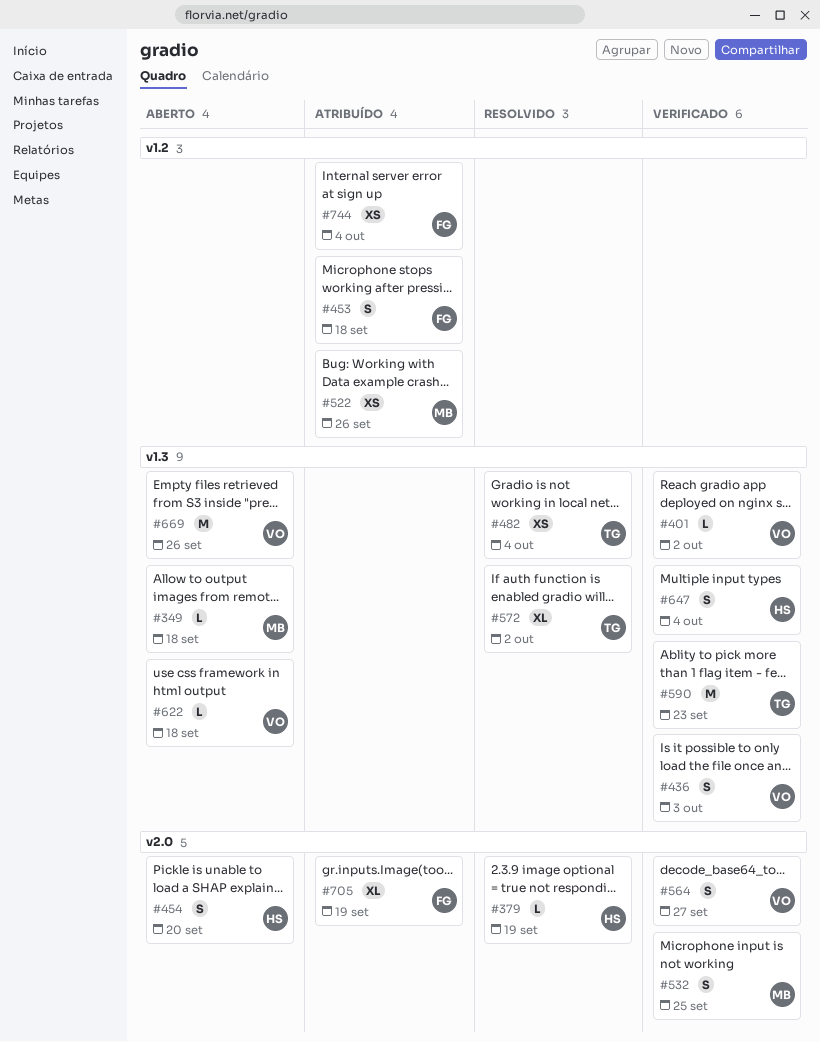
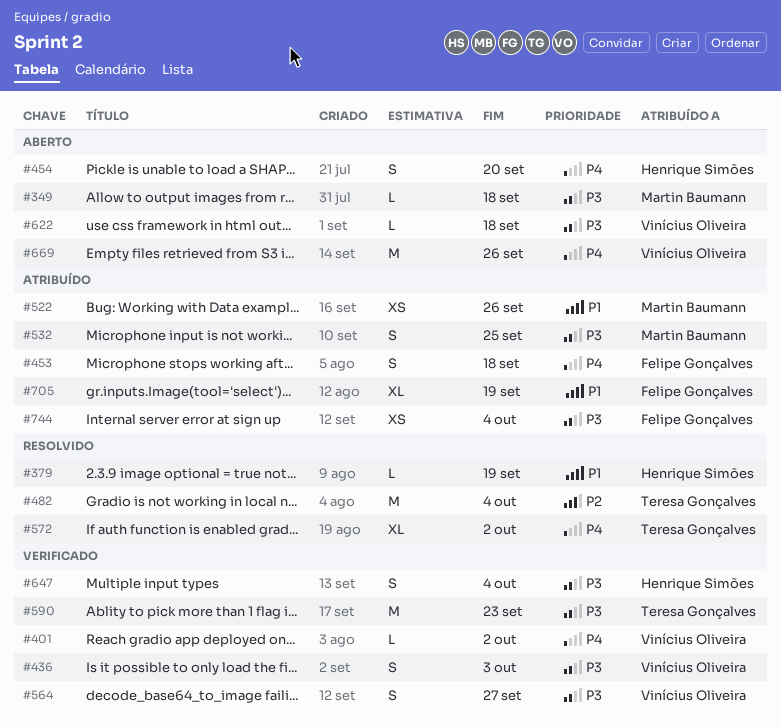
#482, estimate: XS -> M
#532, status: Verificado -> Atribuído

